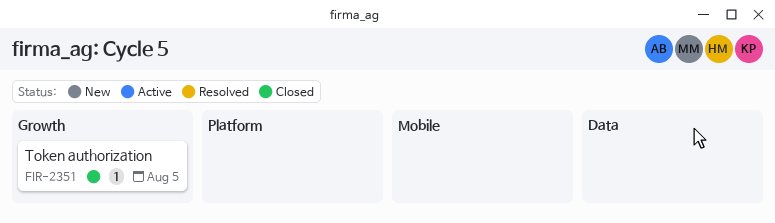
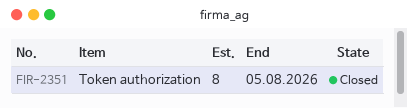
FIR-2351, estimate: 1 -> 8

